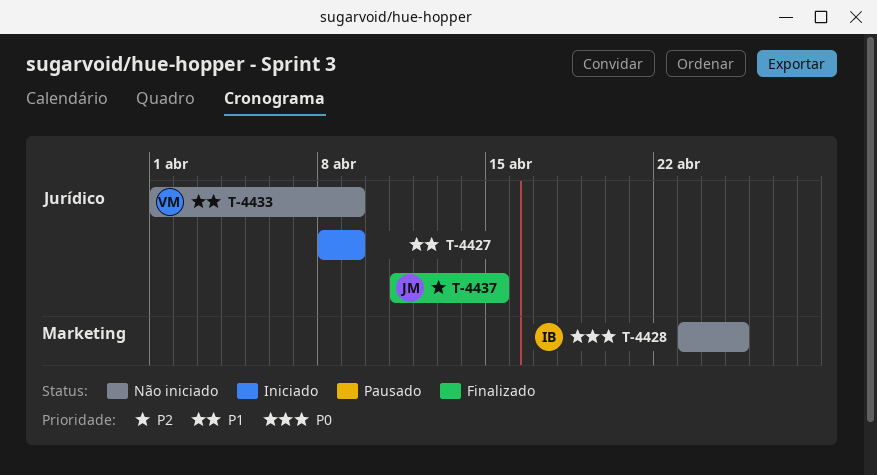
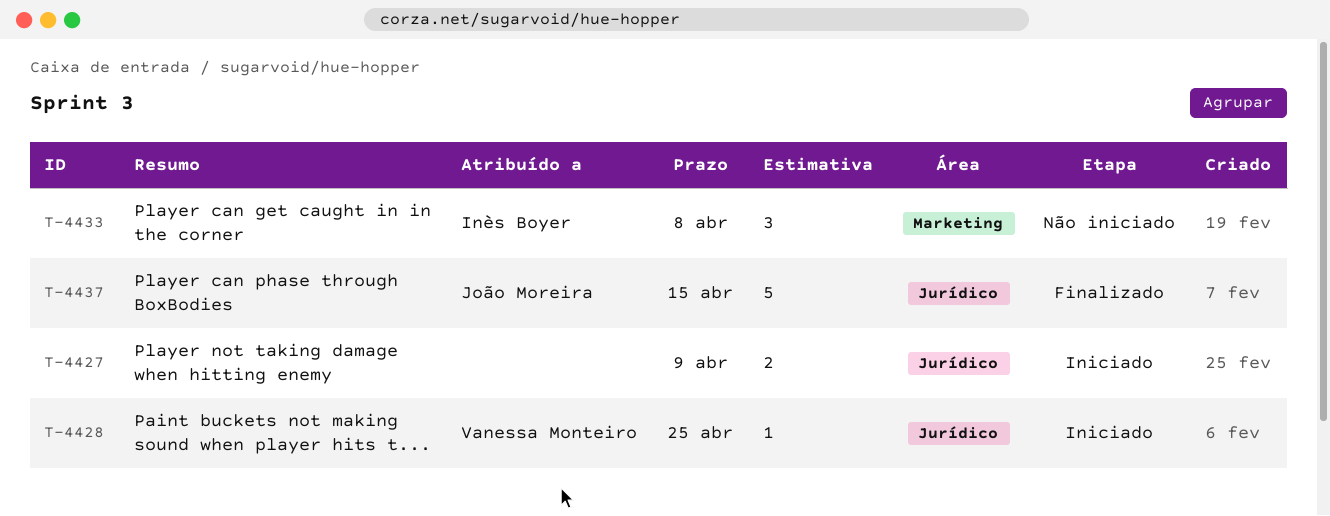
T-4428, status: Não iniciado -> Iniciado
T-4428, owner: Inès Boyer -> Vanessa Monteiro
T-4428, label: Marketing -> Jurídico
T-4433, owner: Vanessa Monteiro -> Inès Boyer
T-4433, label: Jurídico -> Marketing
T-4433, due: Apr 9 -> Apr 8

